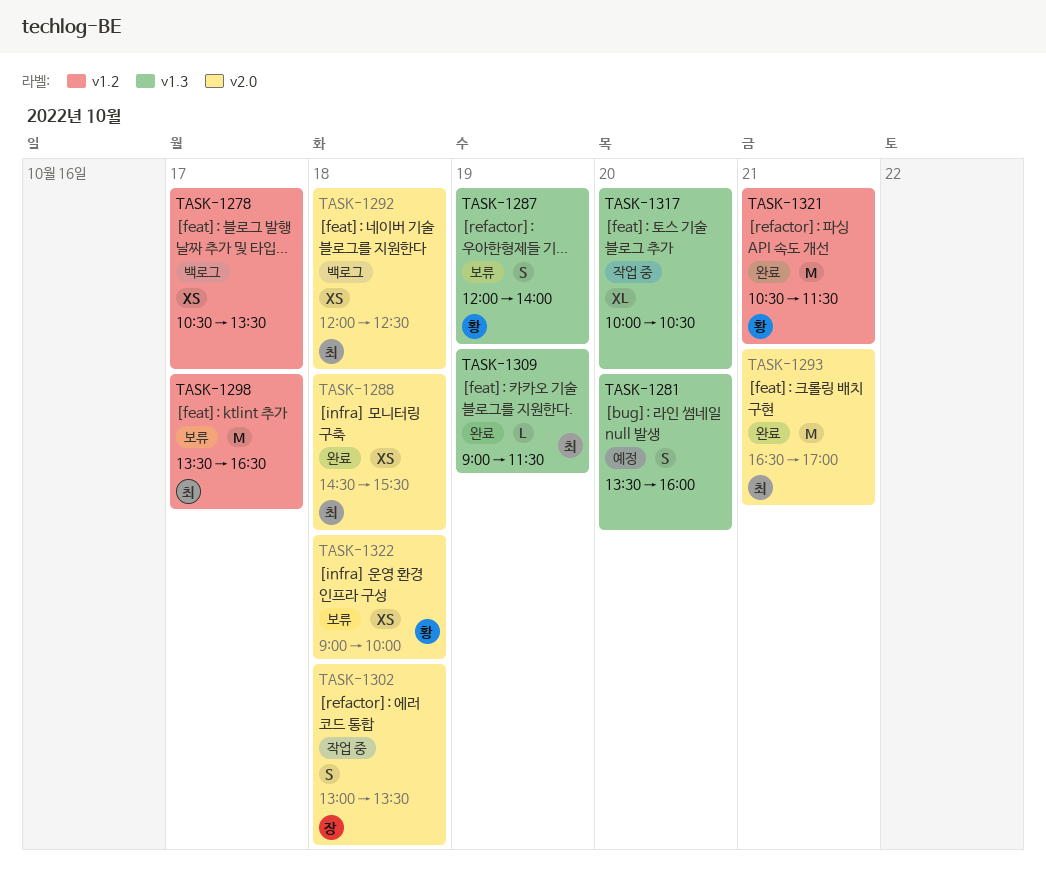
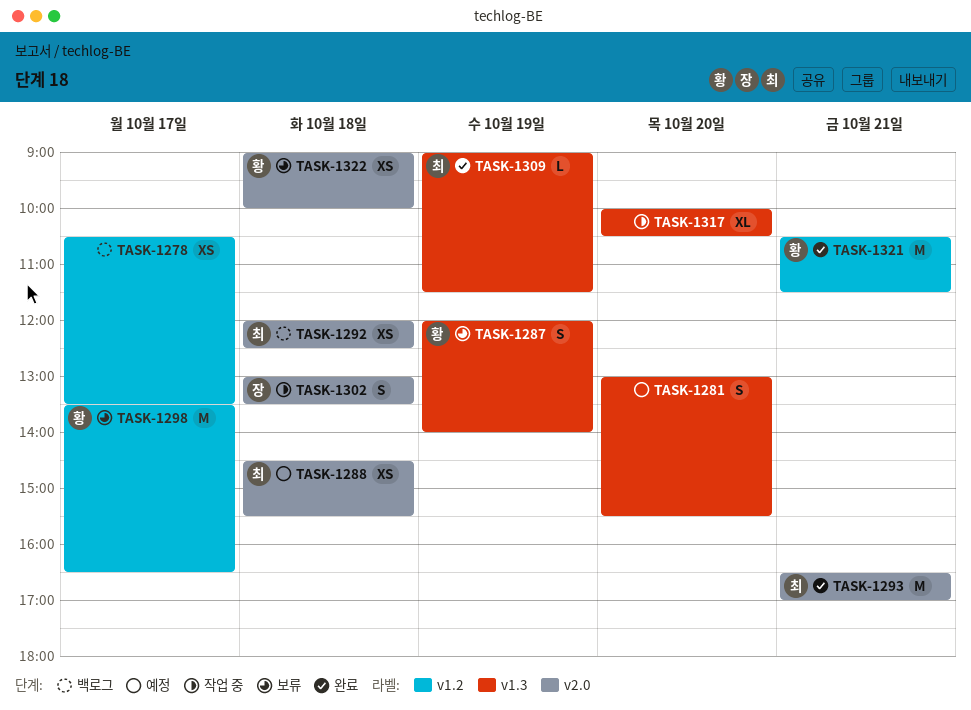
TASK-1281, begins: 13:30 -> 13:00
TASK-1281, ends: 16:00 -> 15:30
TASK-1288, status: 완료 -> 예정
TASK-1298, owner: 최 -> 황

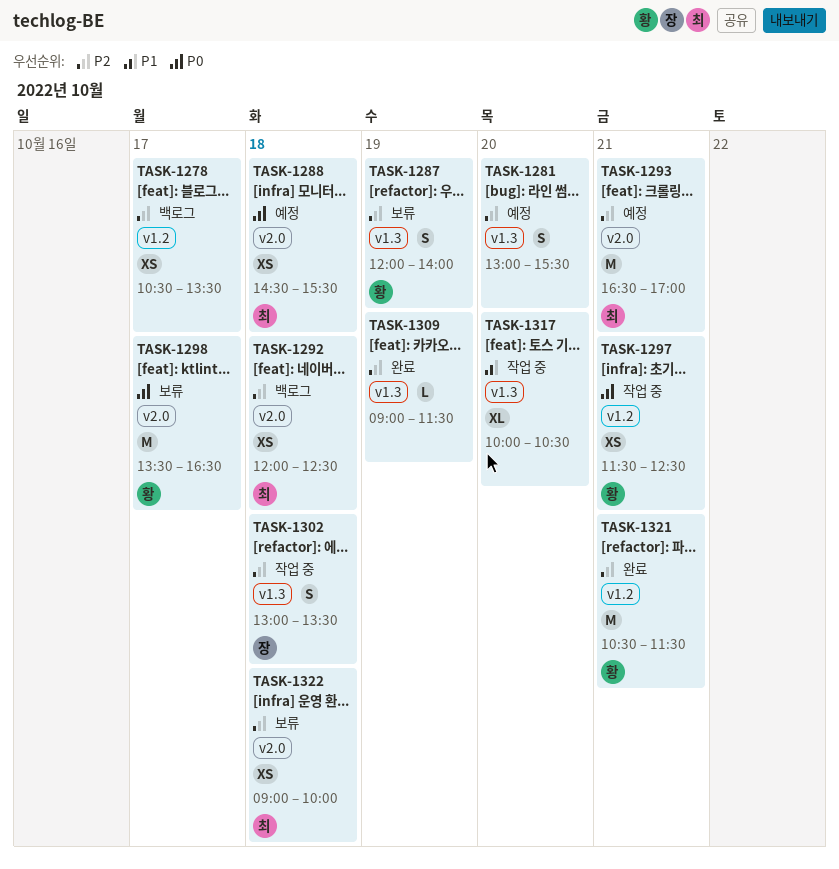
TASK-1293, status: 완료 -> 예정
TASK-1297: none -> present
TASK-1298, label: v1.2 -> v2.0
TASK-1302, label: v2.0 -> v1.3
TASK-1309, owner: 최 -> none
TASK-1322, owner: 황 -> 최

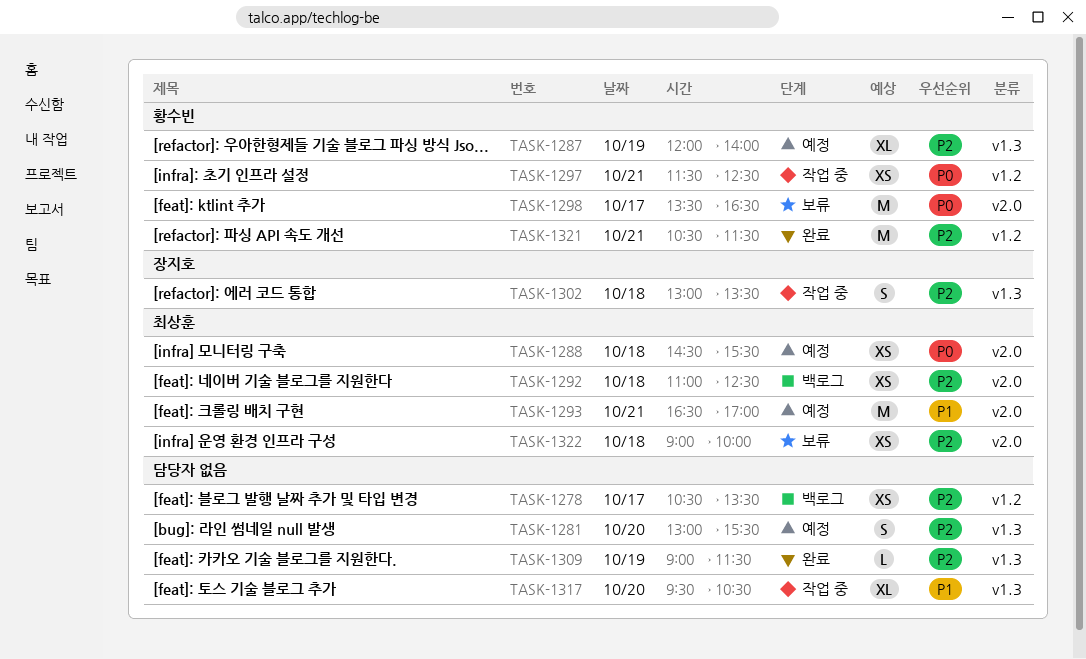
TASK-1287, status: 보류 -> 예정
TASK-1287, estimate: S -> XL
TASK-1292, begins: 12:00 -> 11:00
TASK-1293, priority: P2 -> P1
TASK-1317, begins: 10:00 -> 09:30

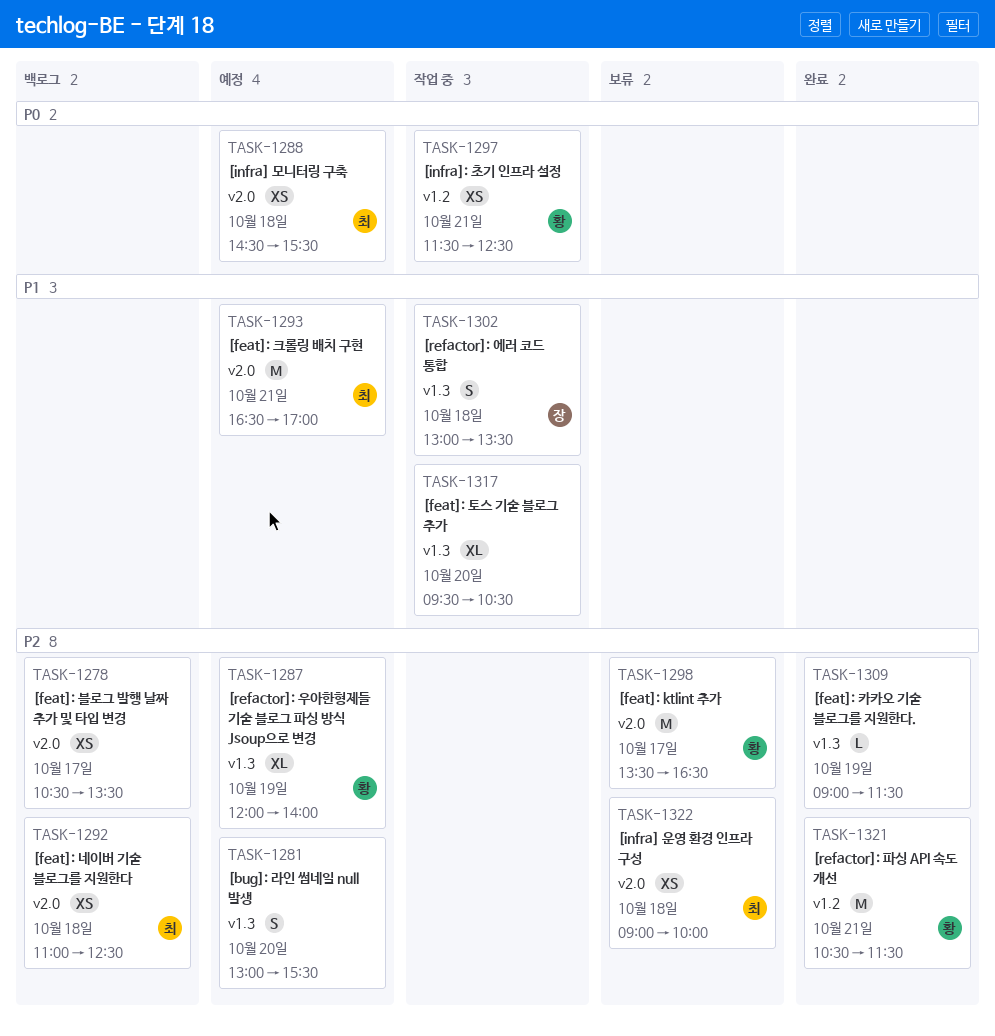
TASK-1278, label: v1.2 -> v2.0
TASK-1298, priority: P0 -> P2
TASK-1302, priority: P2 -> P1

